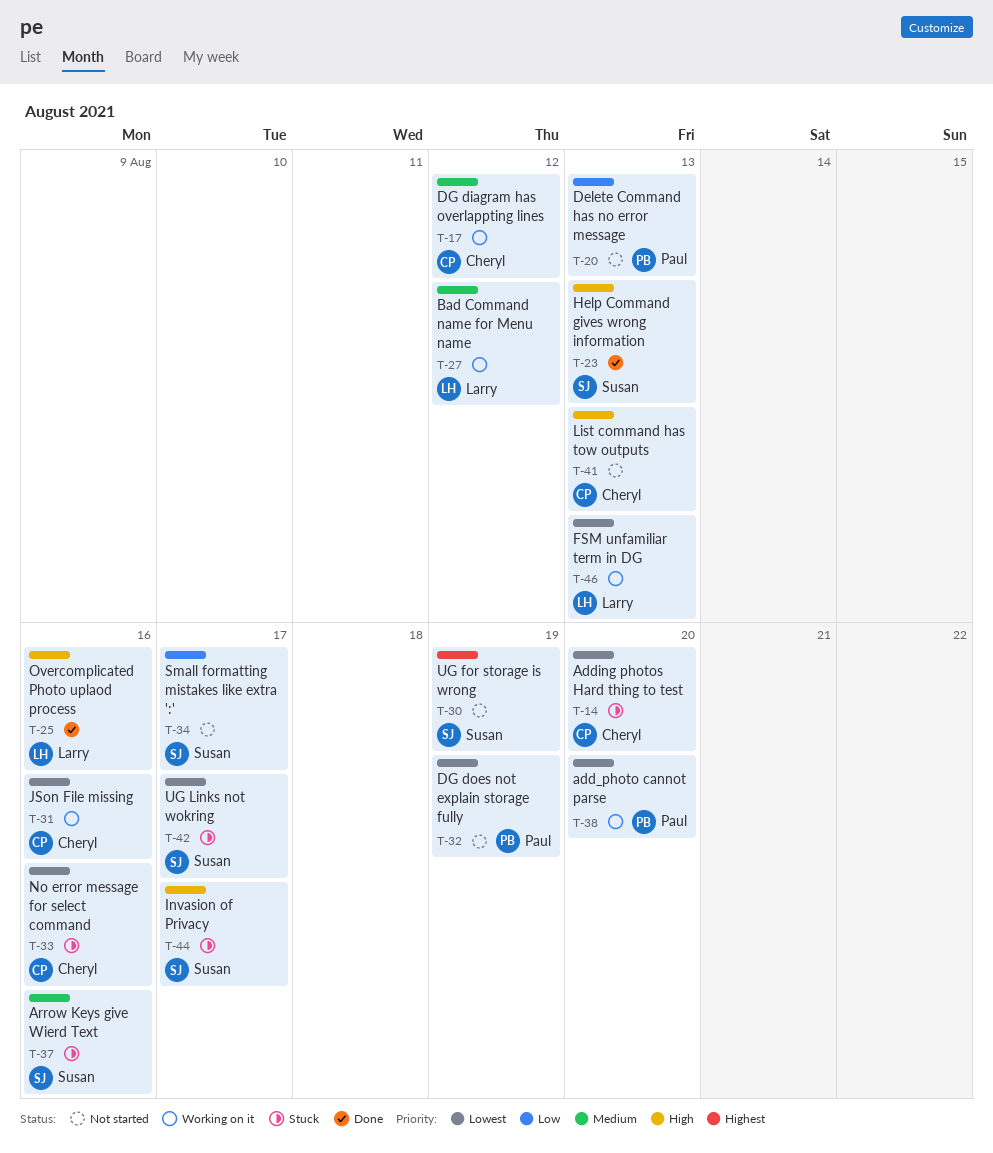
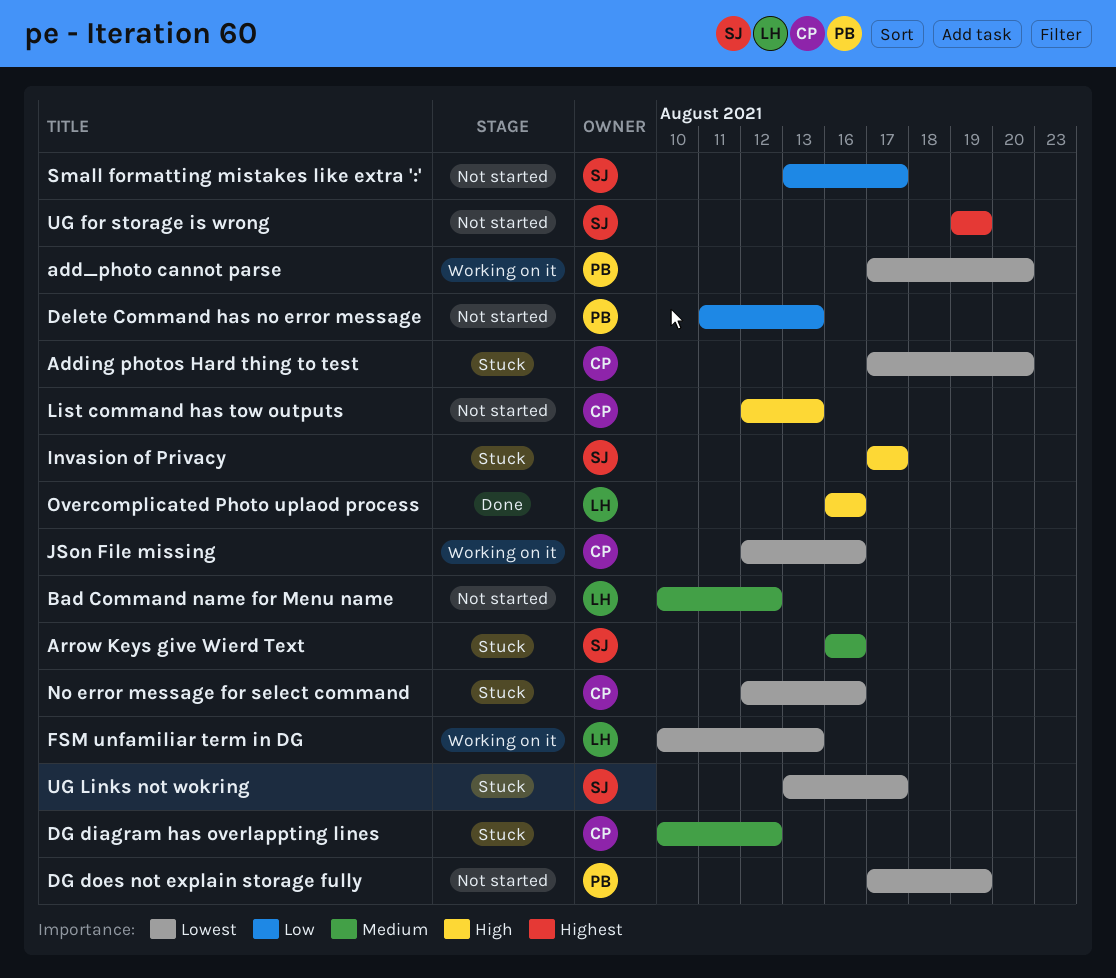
Bad Command name for Menu name, status: Working on it -> Not started
DG diagram has overlappting lines, status: Working on it -> Stuck
Help Command gives wrong information: present -> none

